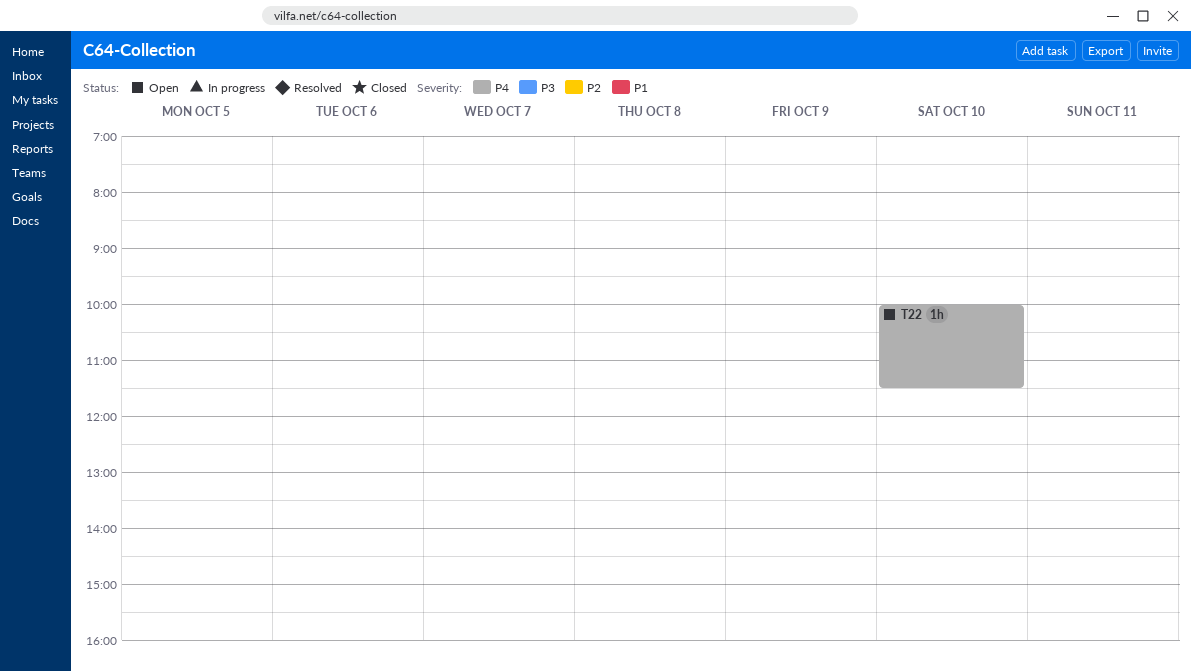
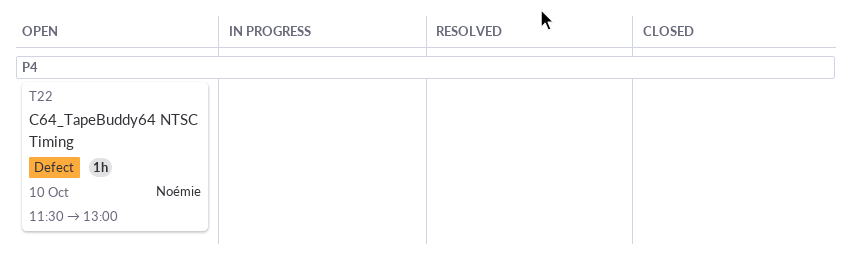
T22, begins: 10:00 -> 11:30
T22, ends: 11:30 -> 13:00

